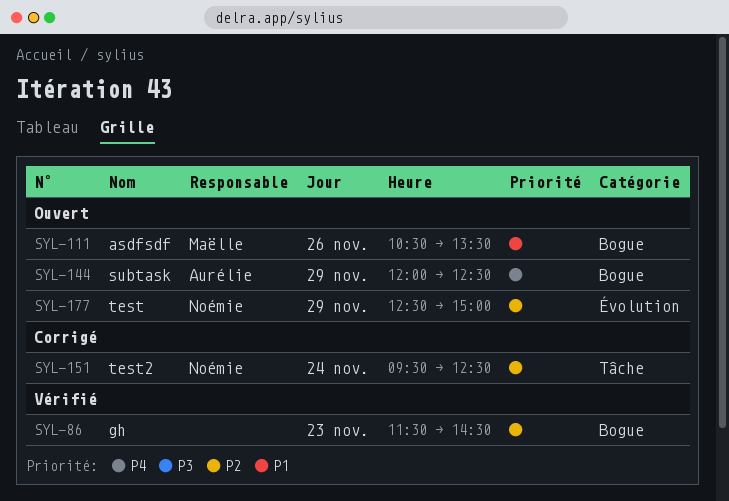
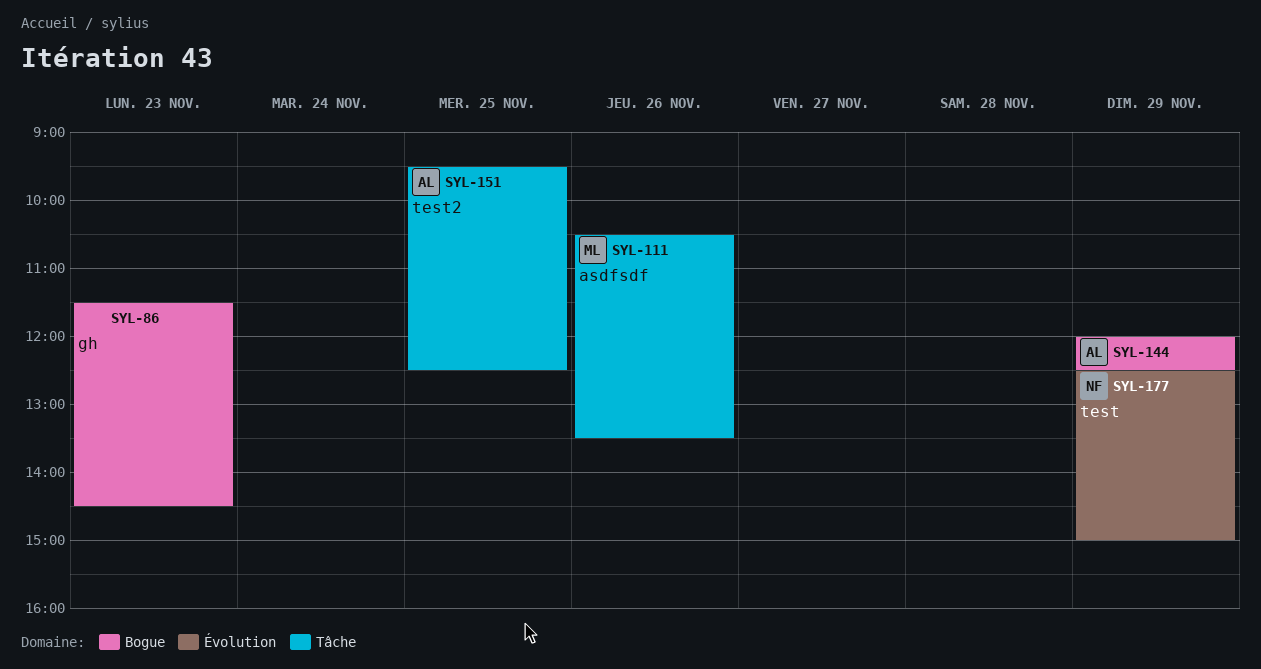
SYL-111, label: Bogue -> Tâche
SYL-151, owner: Noémie -> Aurélie
SYL-151, day: Nov 24 -> Nov 25

